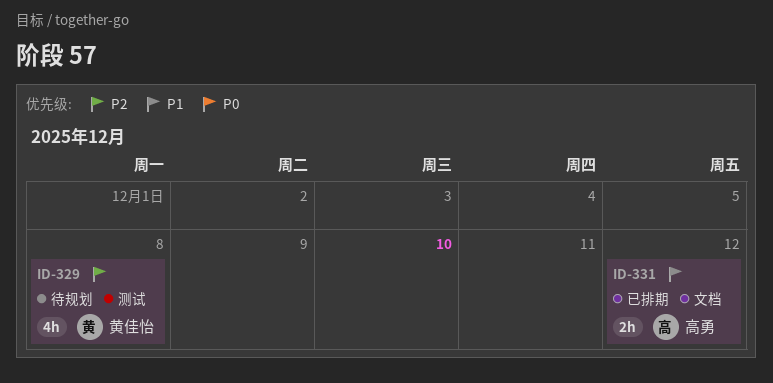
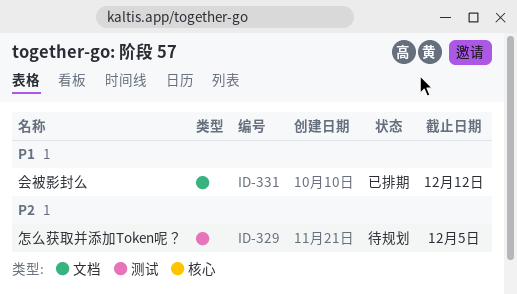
ID-329, due: Dec 8 -> Dec 5

